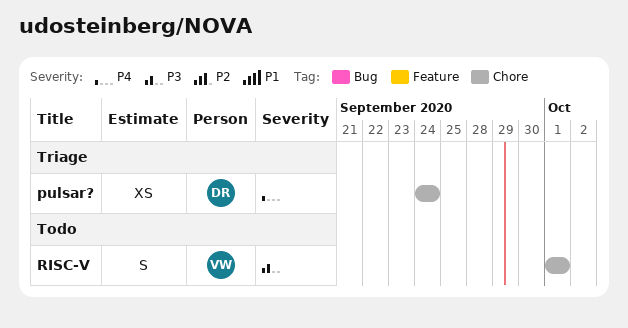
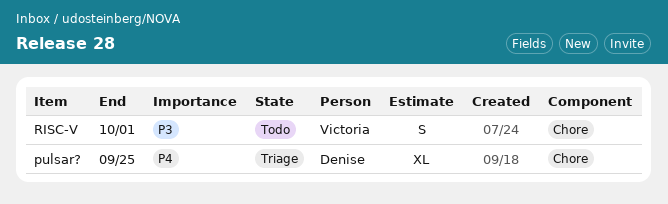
pulsar?, estimate: XS -> XL
pulsar?, due: Sep 24 -> Sep 25

